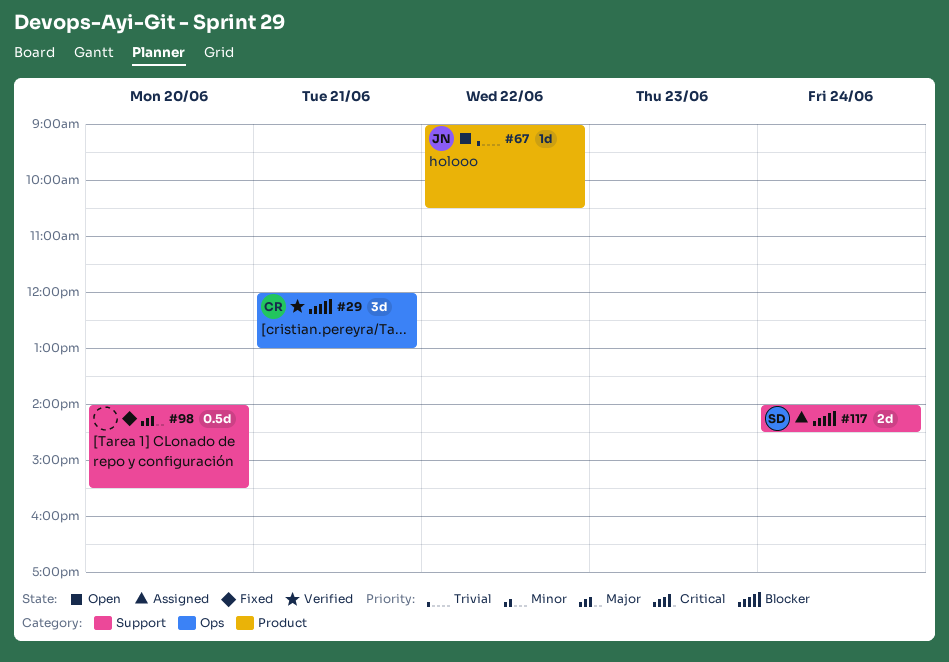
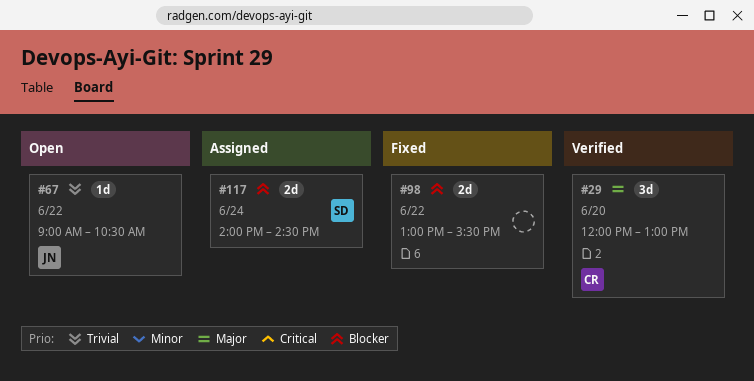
#29, priority: Blocker -> Major
#29, day: Jun 21 -> Jun 20
#98, priority: Major -> Blocker
#98, estimate: 0.5d -> 2d
#98, day: Jun 20 -> Jun 22
#98, begins: 14:00 -> 13:00

